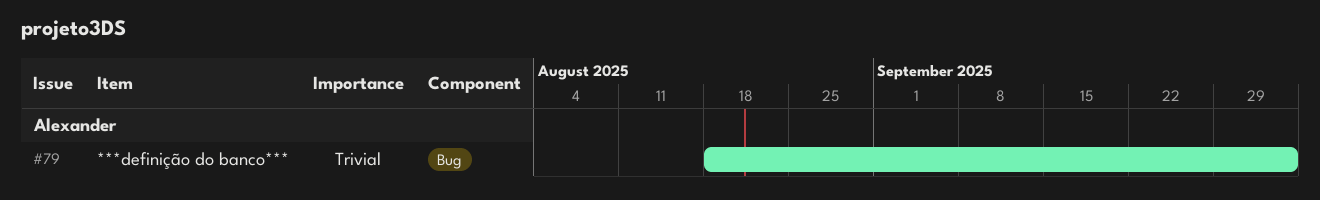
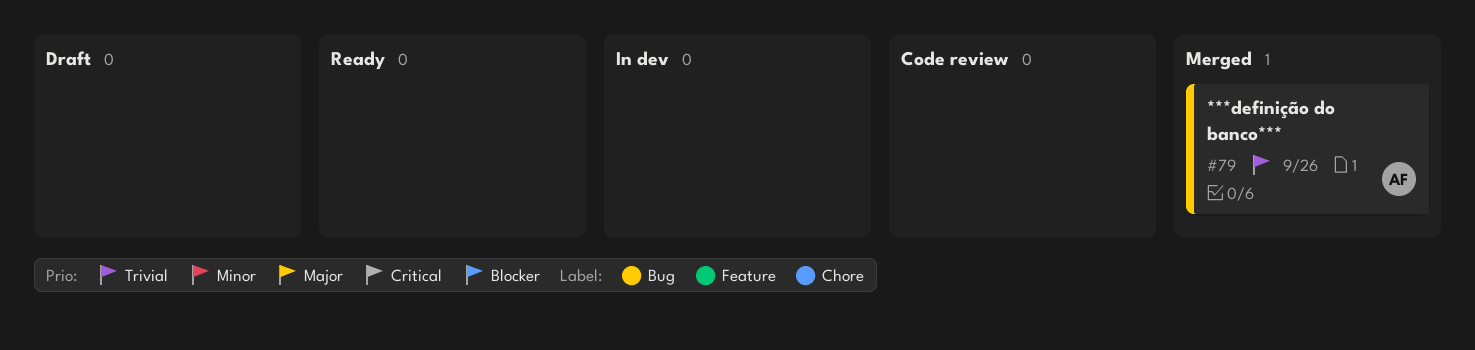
#79, due: Oct 3 -> Sep 26

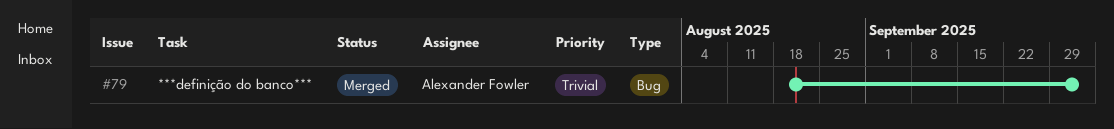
#79, due: Sep 26 -> Oct 3

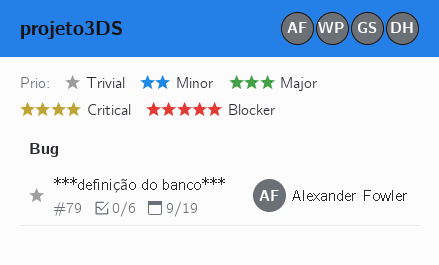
#79, due: Oct 3 -> Sep 19

